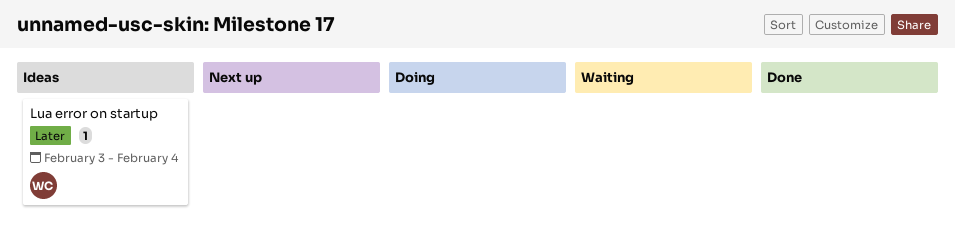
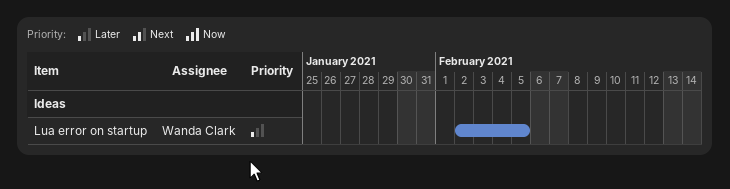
Lua error on startup, start: Feb 3 -> Feb 2
Lua error on startup, due: Feb 4 -> Feb 5

